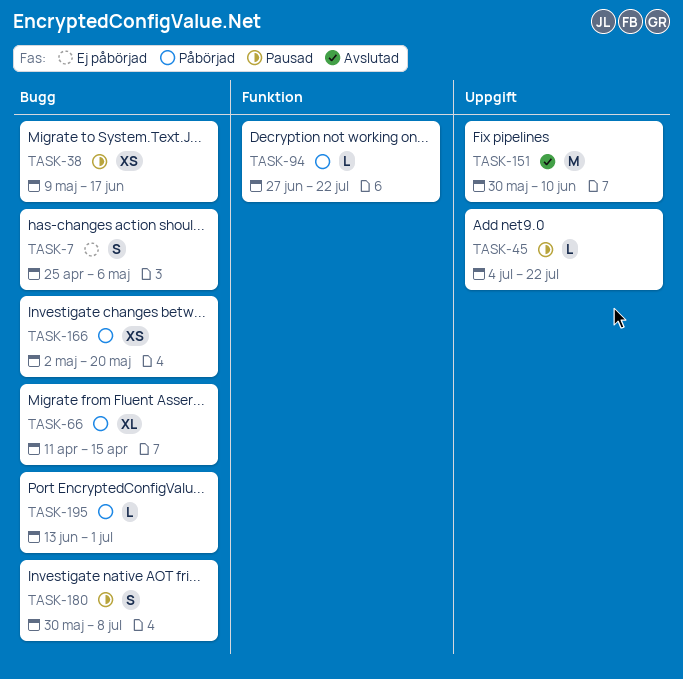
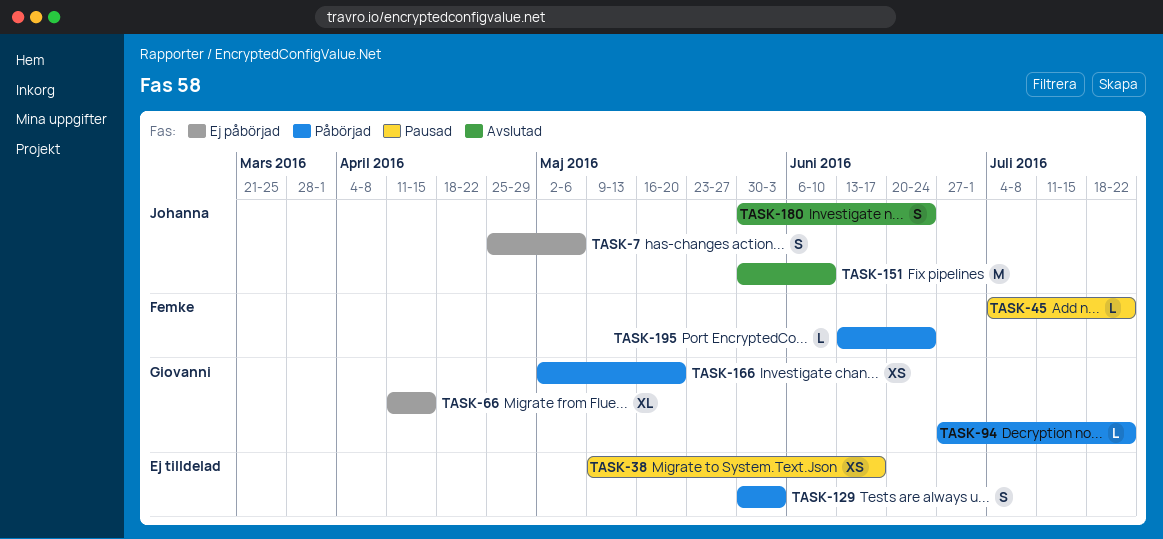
TASK-66, status: Påbörjad -> Ej påbörjad
TASK-129: none -> present
TASK-180, status: Pausad -> Avslutad
TASK-180, due: Jul 8 -> Jun 24
TASK-195, due: Jul 1 -> Jun 24

